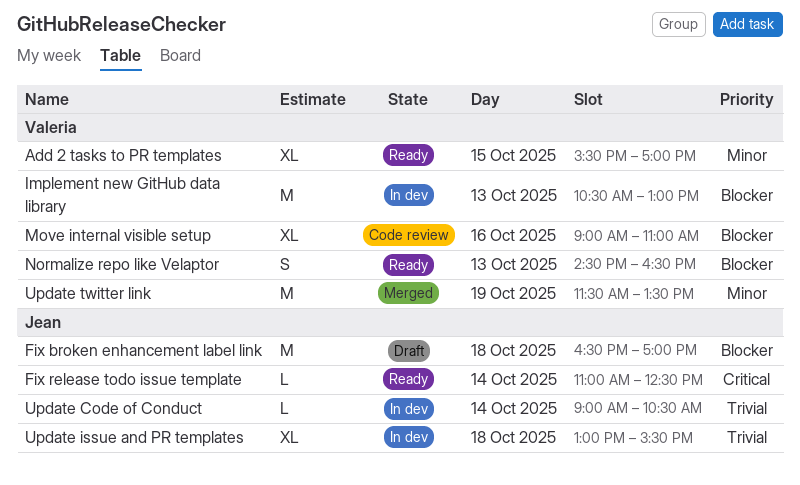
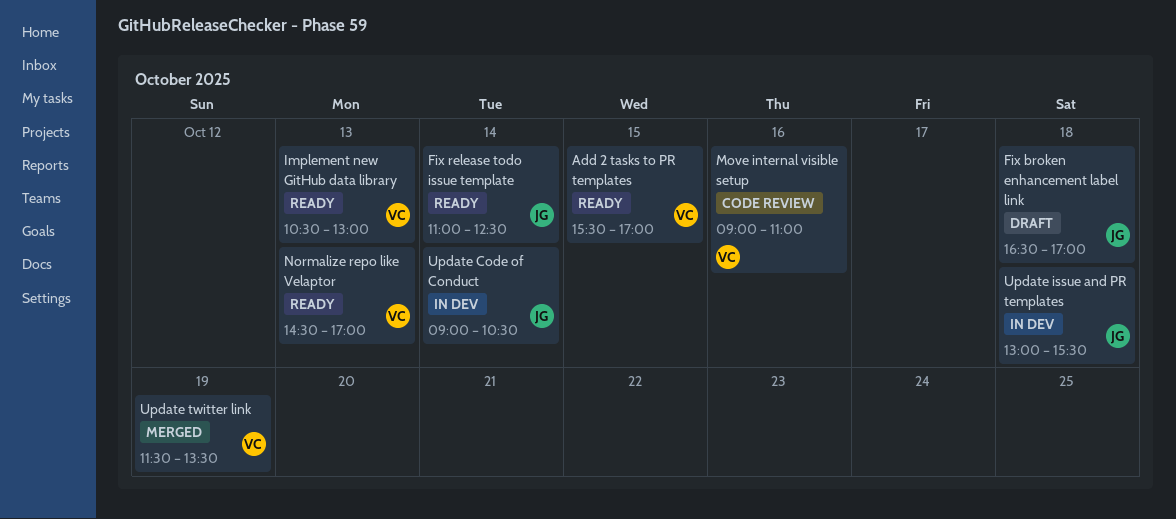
Implement new GitHub data library, status: In dev -> Ready
Normalize repo like Velaptor, ends: 16:30 -> 17:00

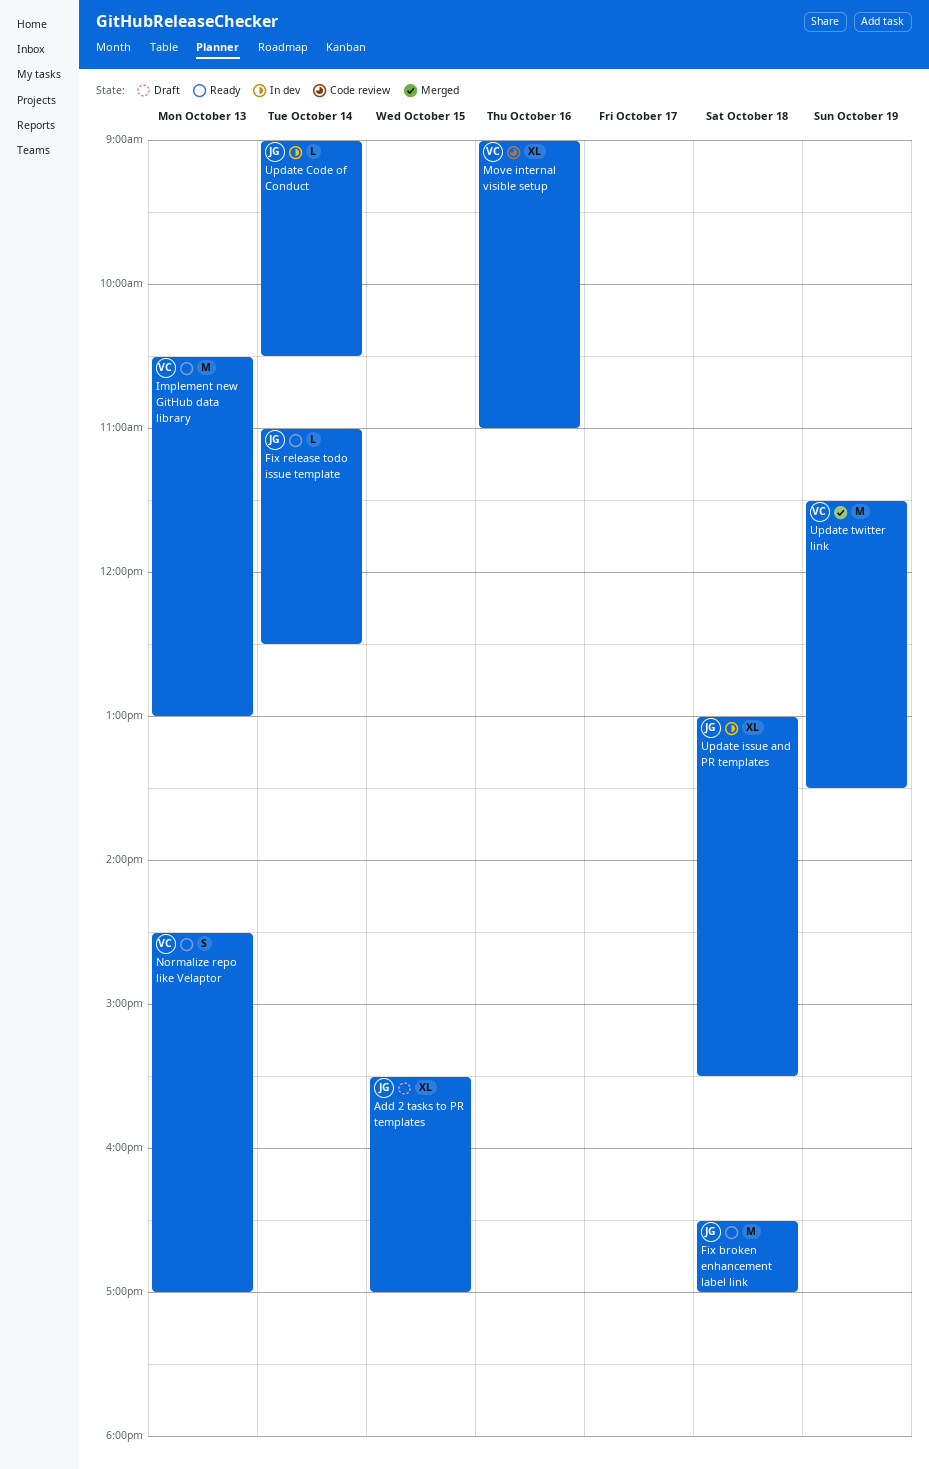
Add 2 tasks to PR templates, status: Ready -> Draft
Add 2 tasks to PR templates, owner: VC -> JG
Fix broken enhancement label link, status: Draft -> Ready

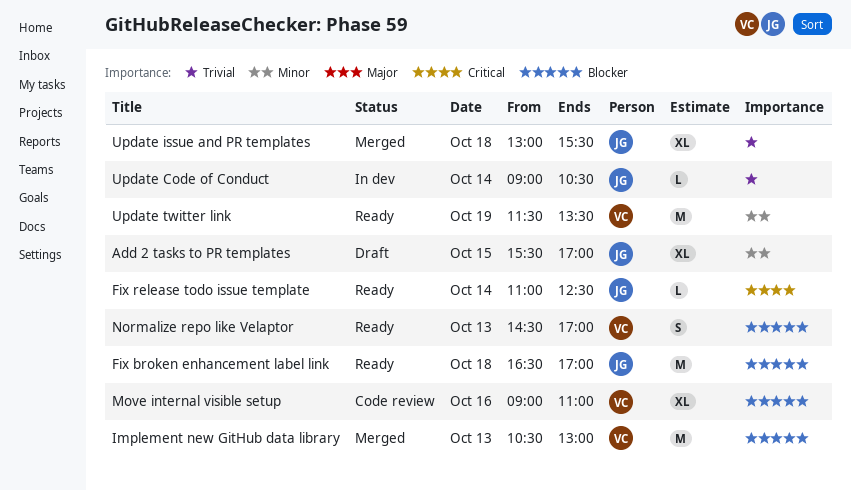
Implement new GitHub data library, status: Ready -> Merged
Update issue and PR templates, status: In dev -> Merged
Update twitter link, status: Merged -> Ready

